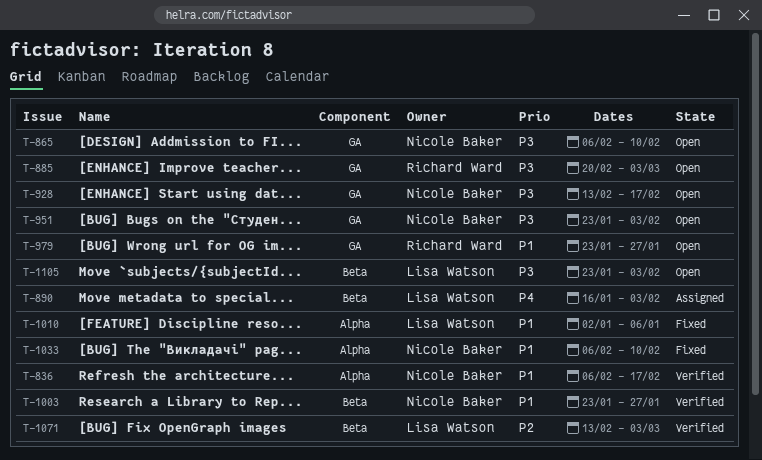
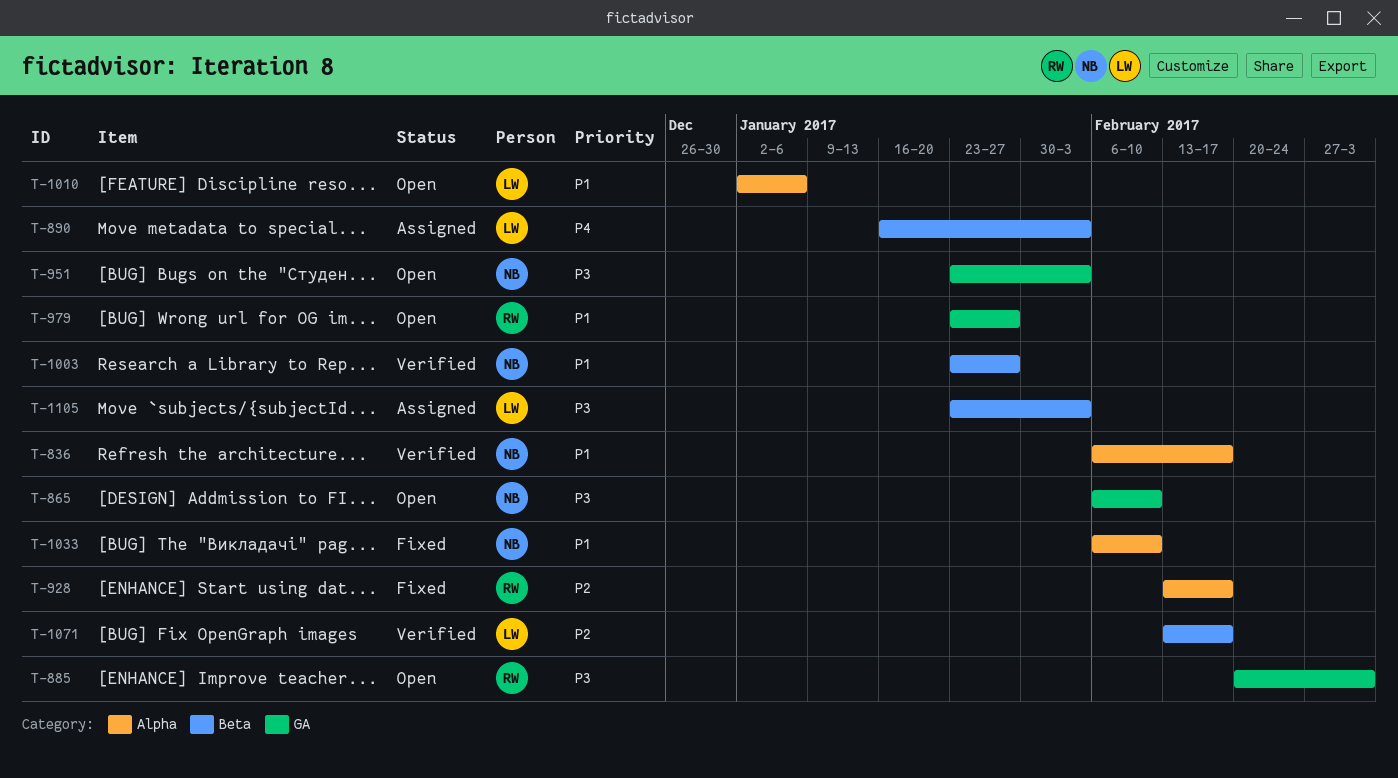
T-928, status: Open -> Fixed
T-928, owner: Nicole Baker -> Richard Ward
T-928, priority: P3 -> P2
T-928, label: GA -> Alpha
T-1010, status: Fixed -> Open
T-1071, due: Mar 3 -> Feb 17
T-1105, status: Open -> Assigned

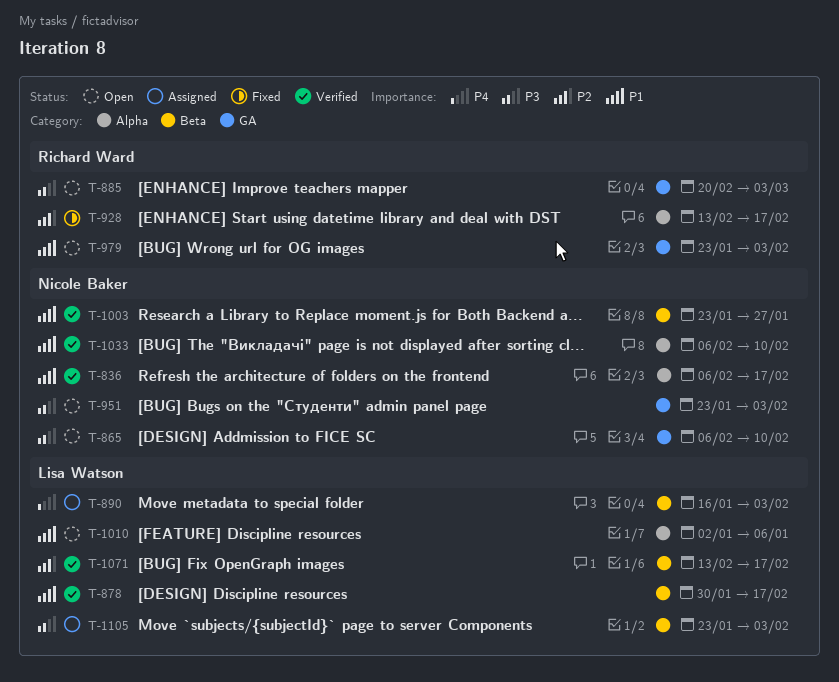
T-878: none -> present
T-979, due: Jan 27 -> Feb 3
T-1033, status: Fixed -> Verified

